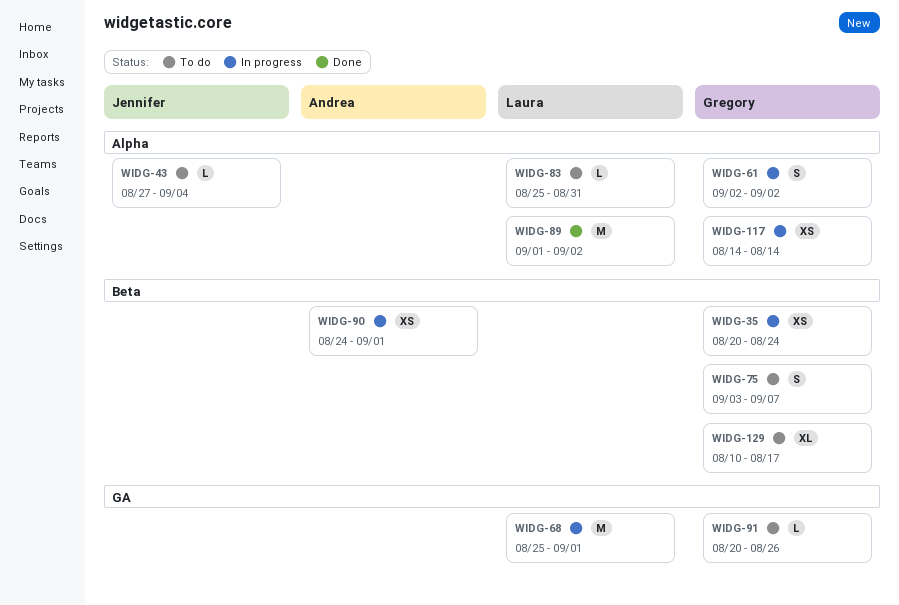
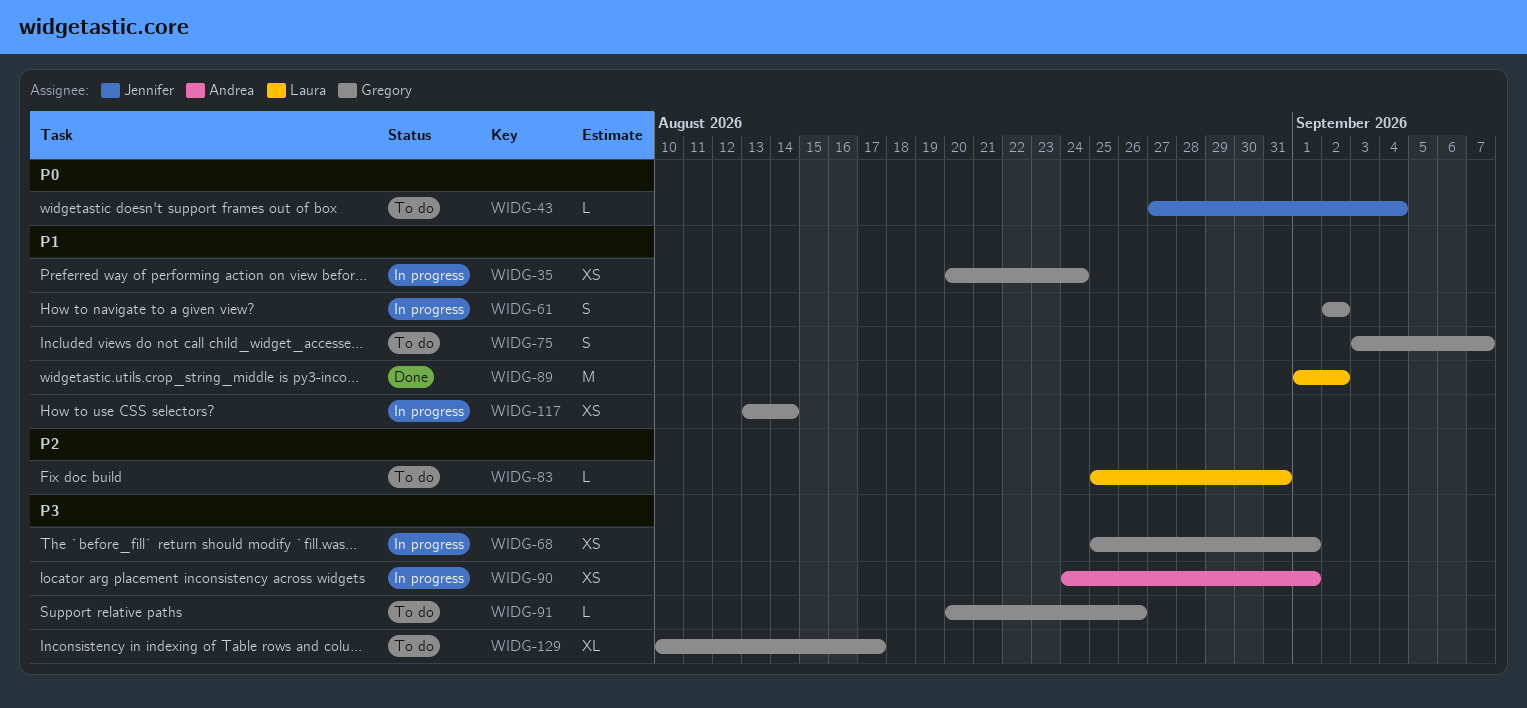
WIDG-68, owner: Laura -> Gregory
WIDG-68, estimate: M -> XS
WIDG-117, start: Aug 14 -> Aug 13

